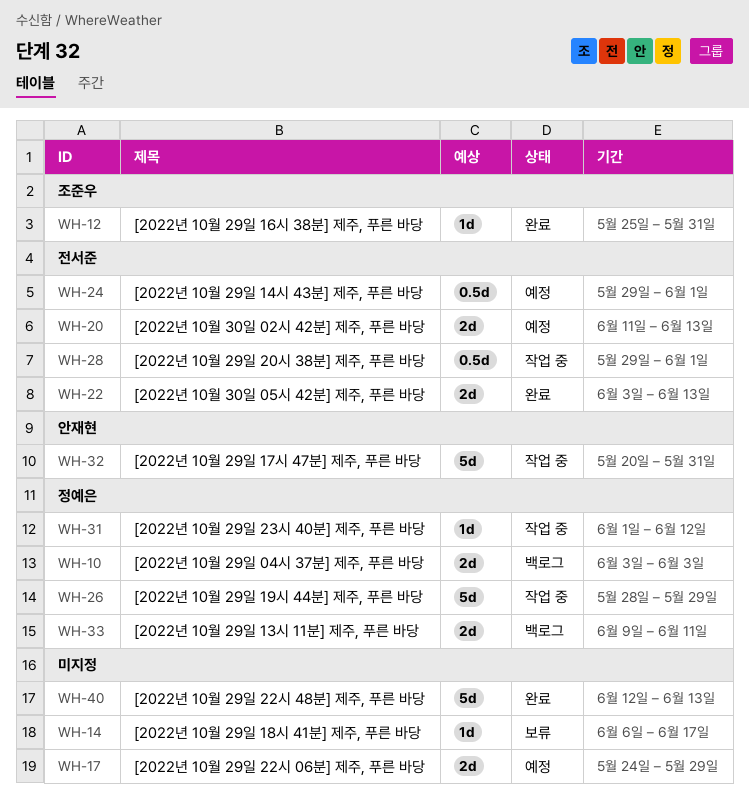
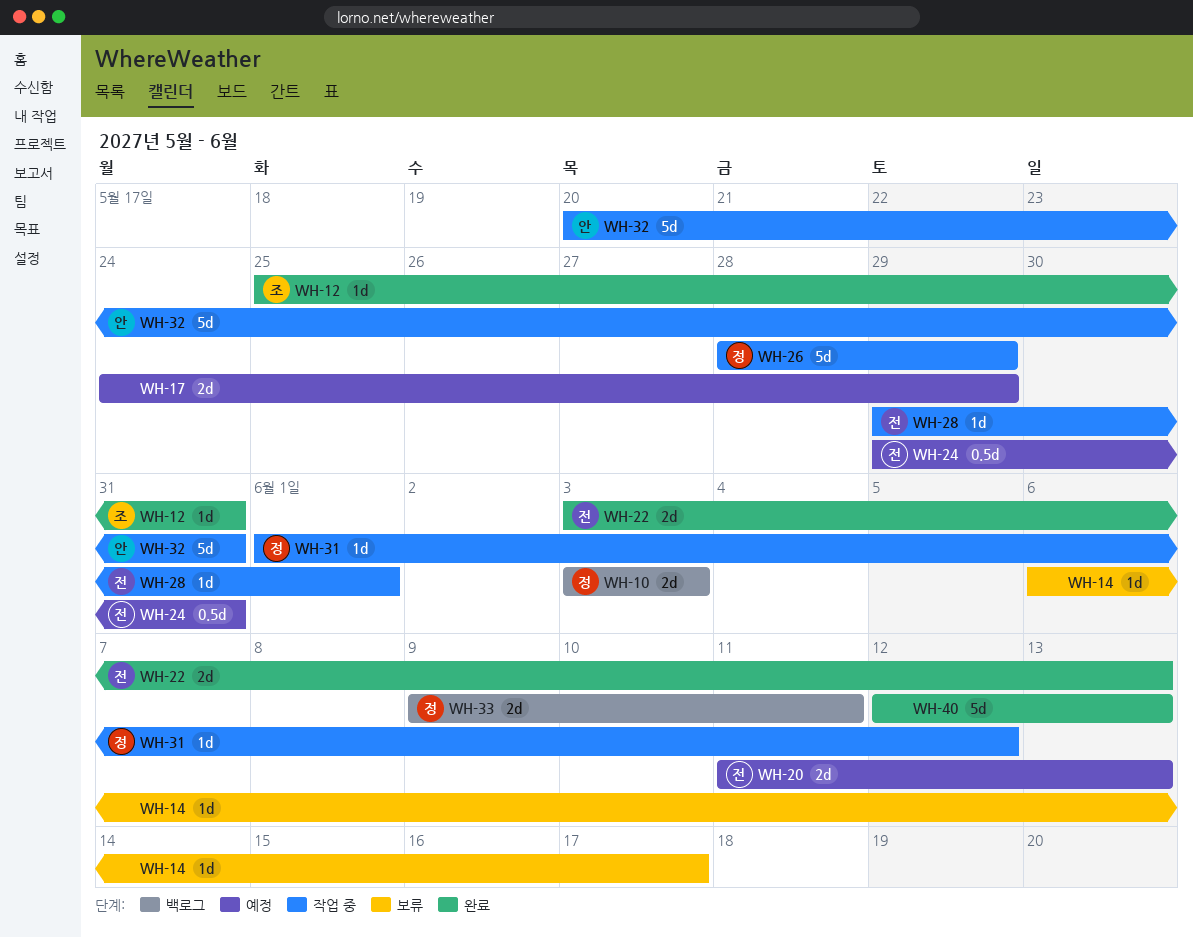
WH-24, due: Jun 1 -> May 31
WH-28, estimate: 0.5d -> 1d

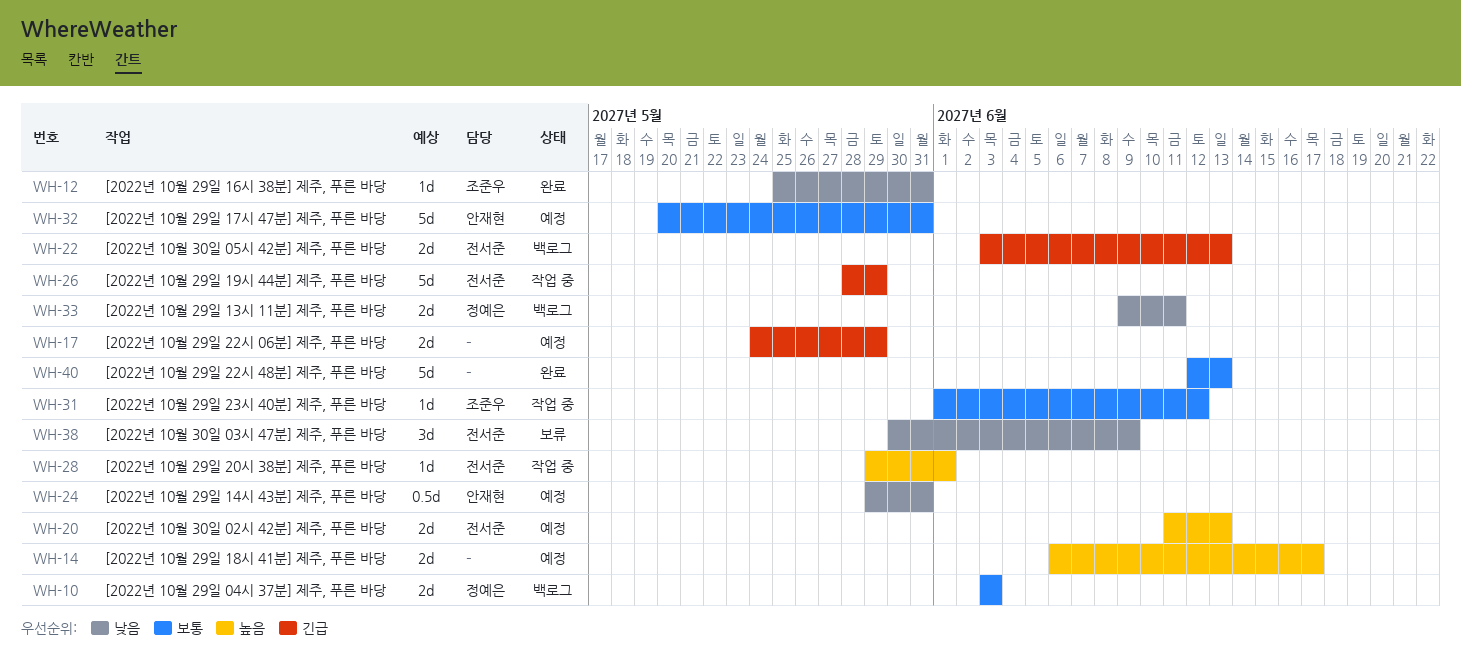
WH-14, status: 보류 -> 예정
WH-14, estimate: 1d -> 2d
WH-22, status: 완료 -> 백로그
WH-24, owner: 전서준 -> 안재현
WH-26, owner: 정예은 -> 전서준
WH-31, owner: 정예은 -> 조준우
WH-32, status: 작업 중 -> 예정
WH-38: none -> present

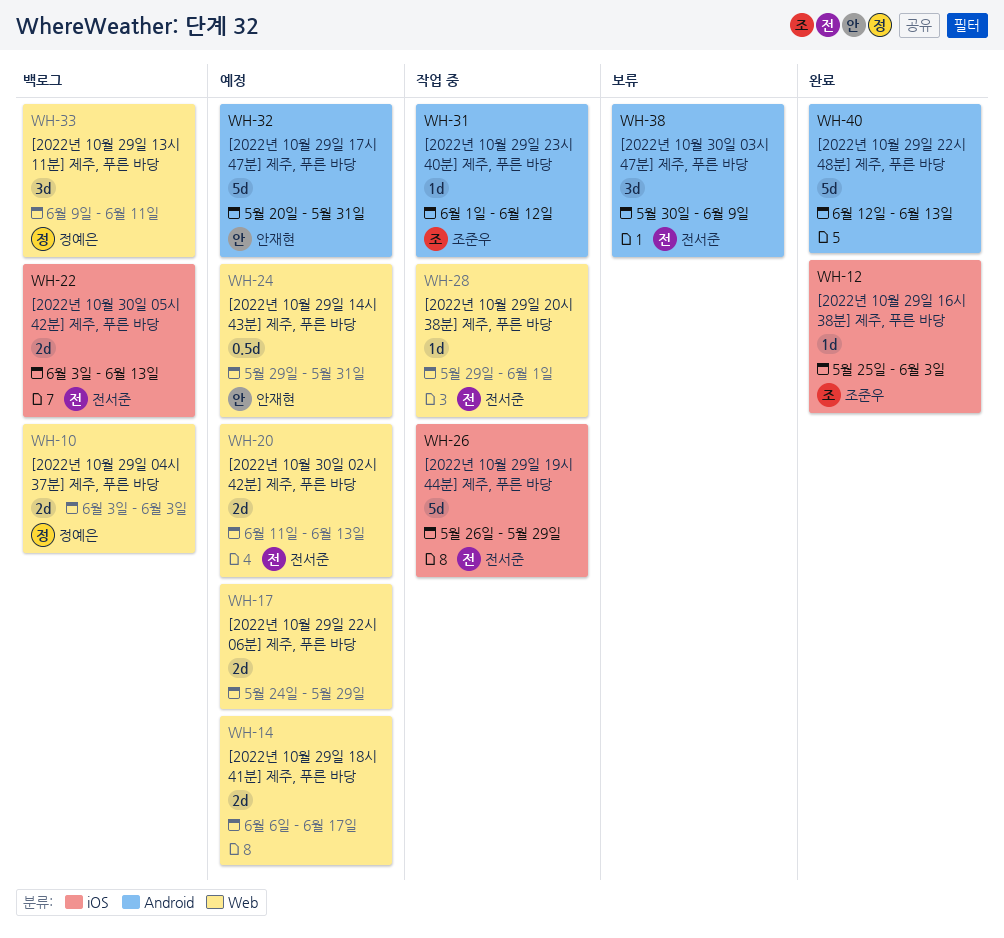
WH-12, due: May 31 -> Jun 3
WH-26, start: May 28 -> May 26
WH-33, estimate: 2d -> 3d

